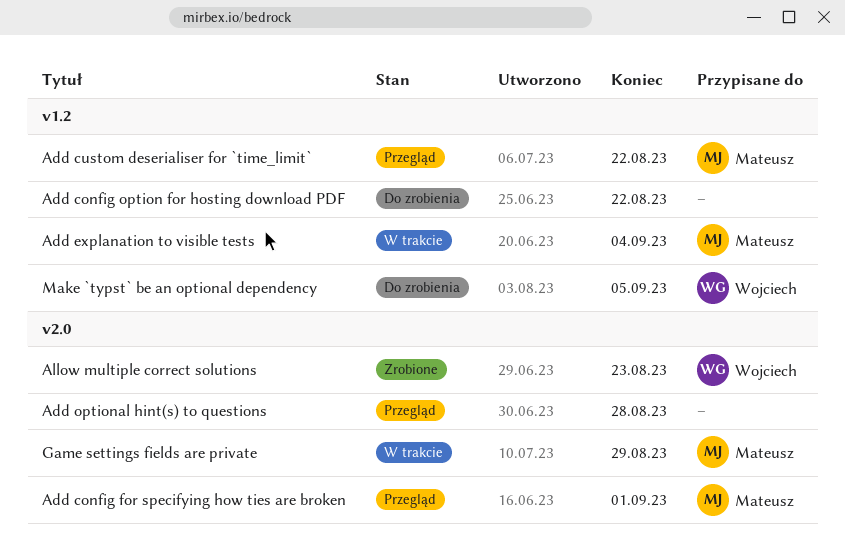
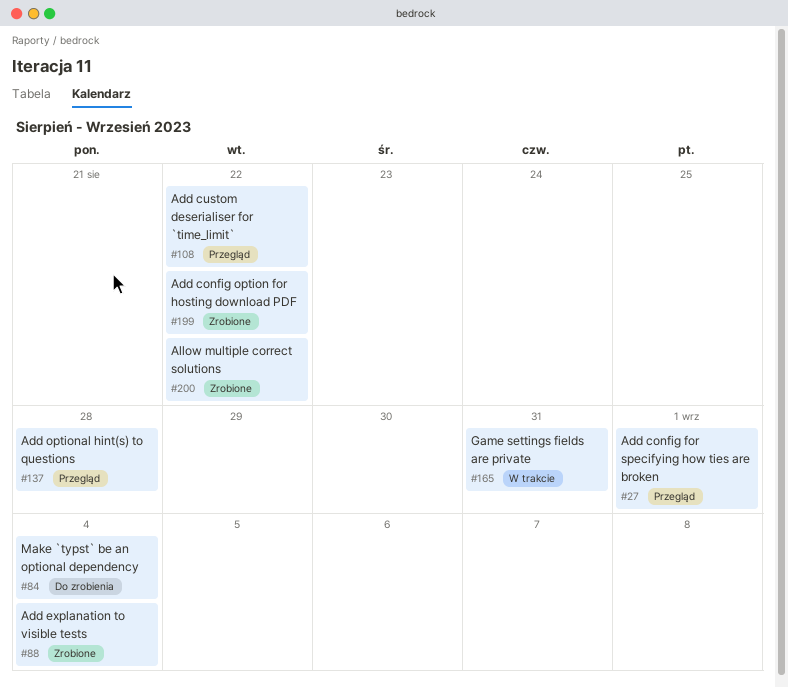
Add config option for hosting download PDF, status: Do zrobienia -> Zrobione
Add explanation to visible tests, status: W trakcie -> Zrobione
Allow multiple correct solutions, due: Aug 23 -> Aug 22
Game settings fields are private, due: Aug 29 -> Aug 31
Make `typst` be an optional dependency, due: Sep 5 -> Sep 4

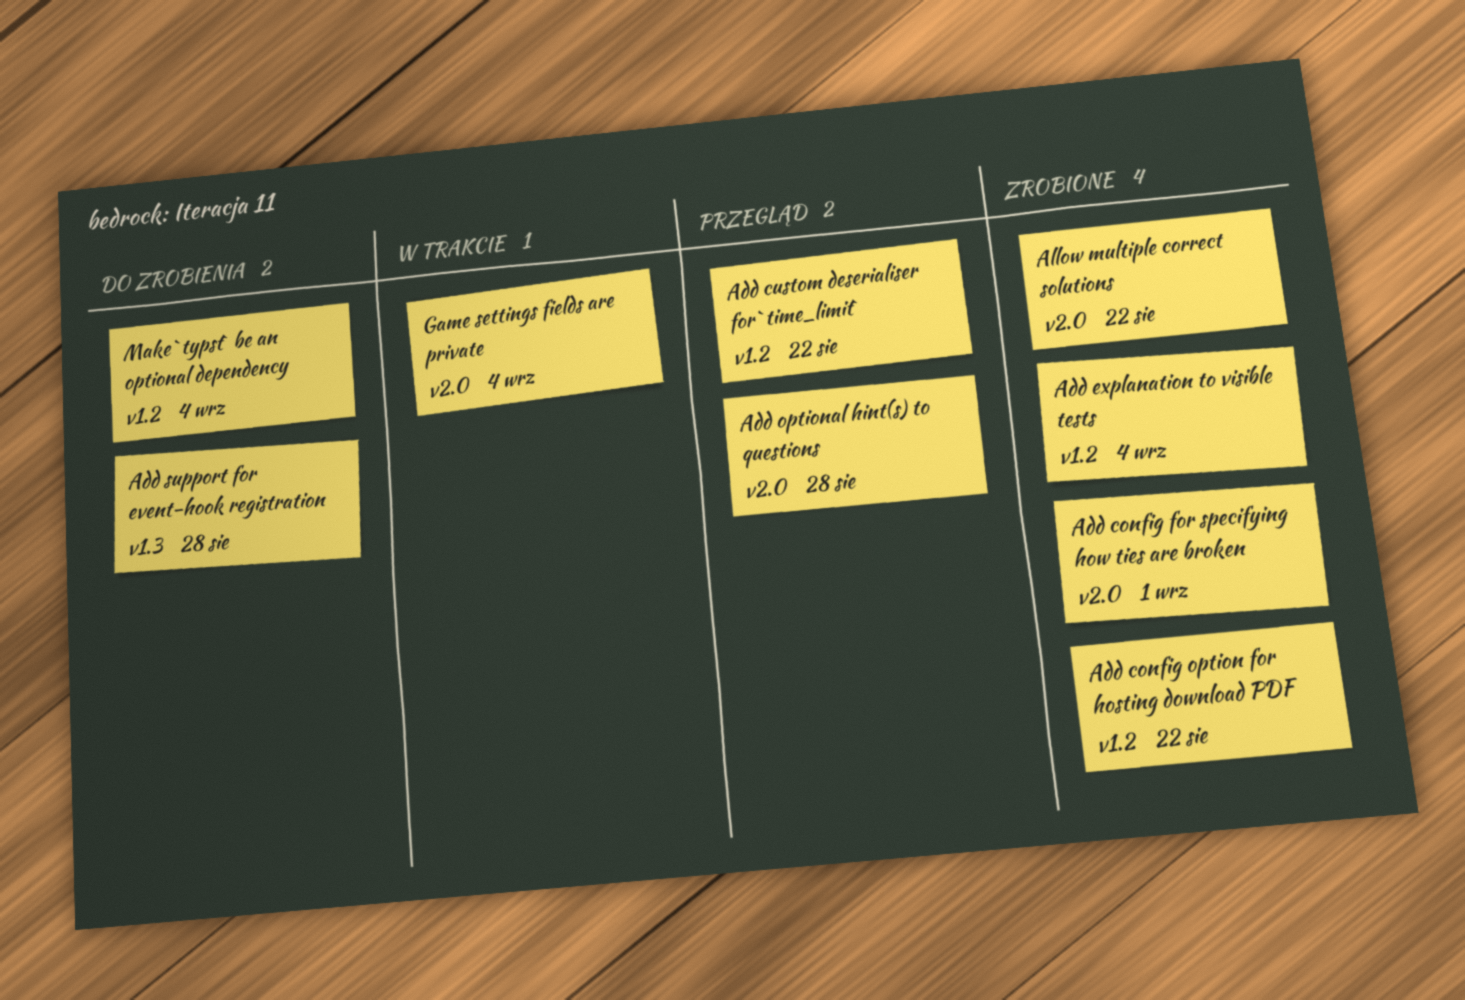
Add config for specifying how ties are broken, status: Przegląd -> Zrobione
Add support for event-hook registration: none -> present
Game settings fields are private, due: Aug 31 -> Sep 4

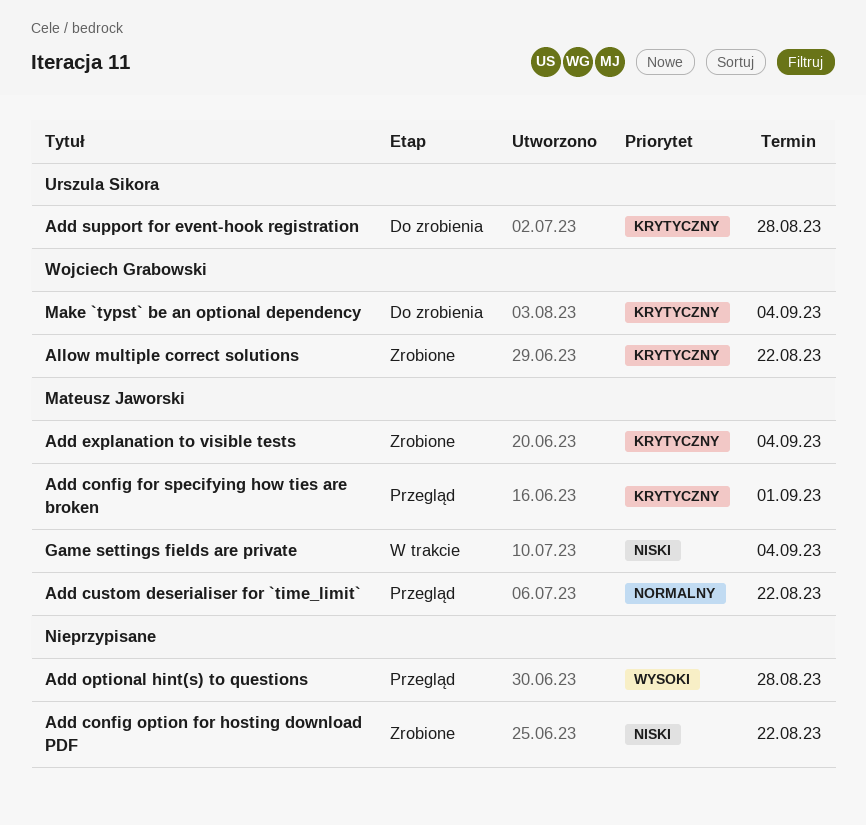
Add config for specifying how ties are broken, status: Zrobione -> Przegląd

